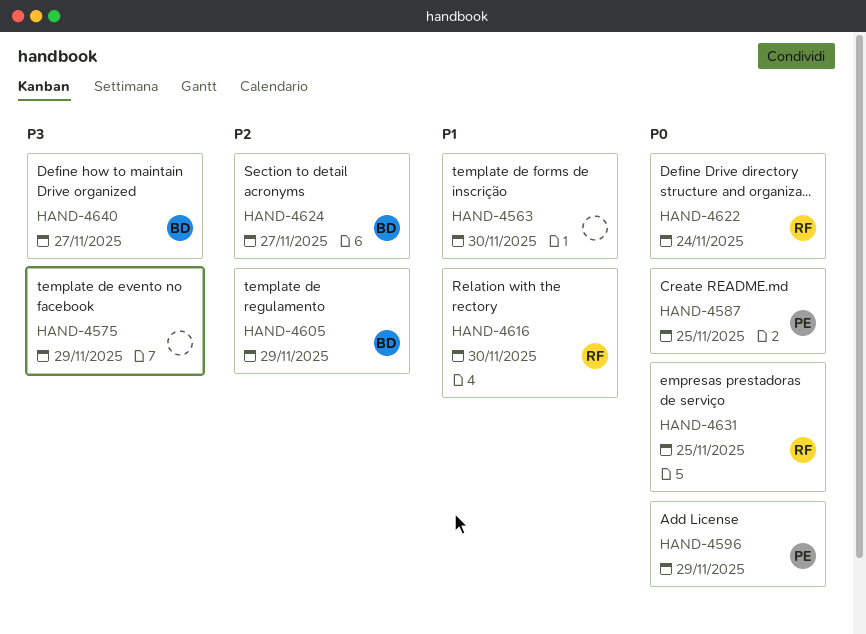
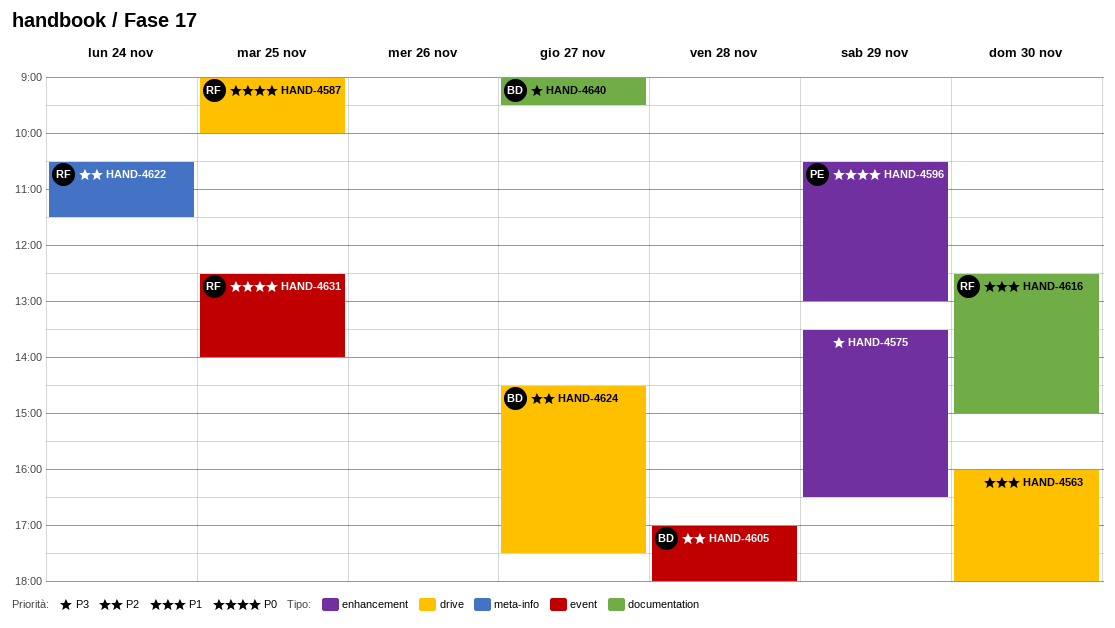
HAND-4587, owner: PE -> RF
HAND-4605, day: Nov 29 -> Nov 28
HAND-4622, priority: P0 -> P2

